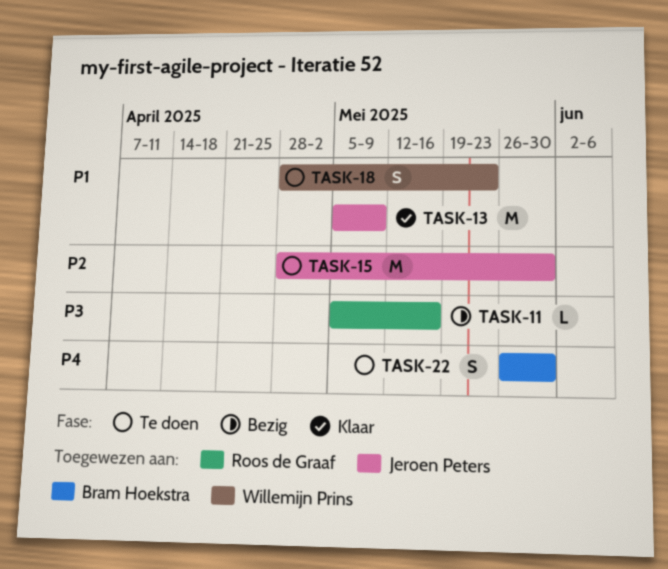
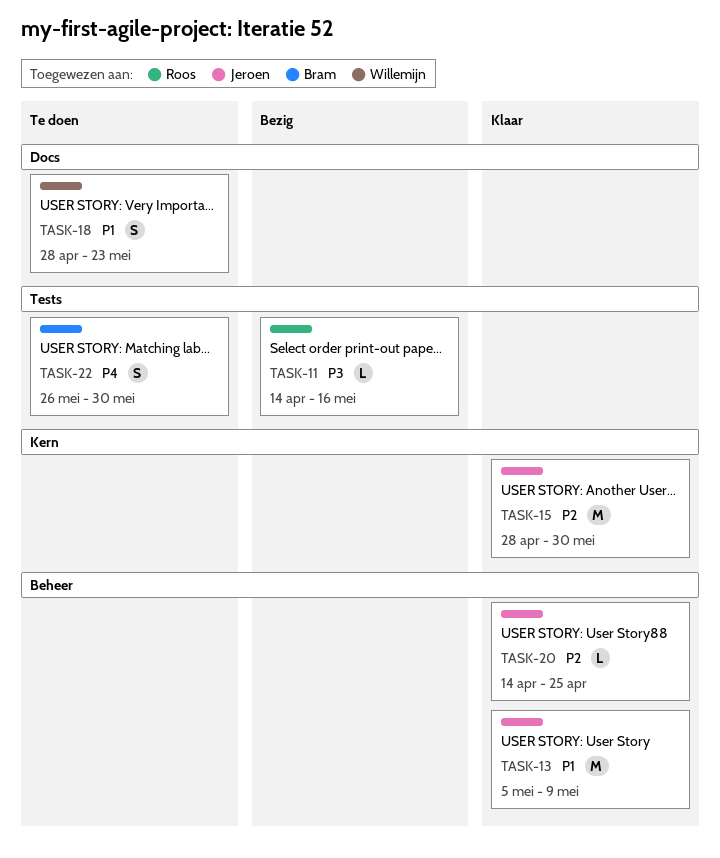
TASK-11, start: May 5 -> Apr 14
TASK-15, status: Te doen -> Klaar
TASK-20: none -> present

